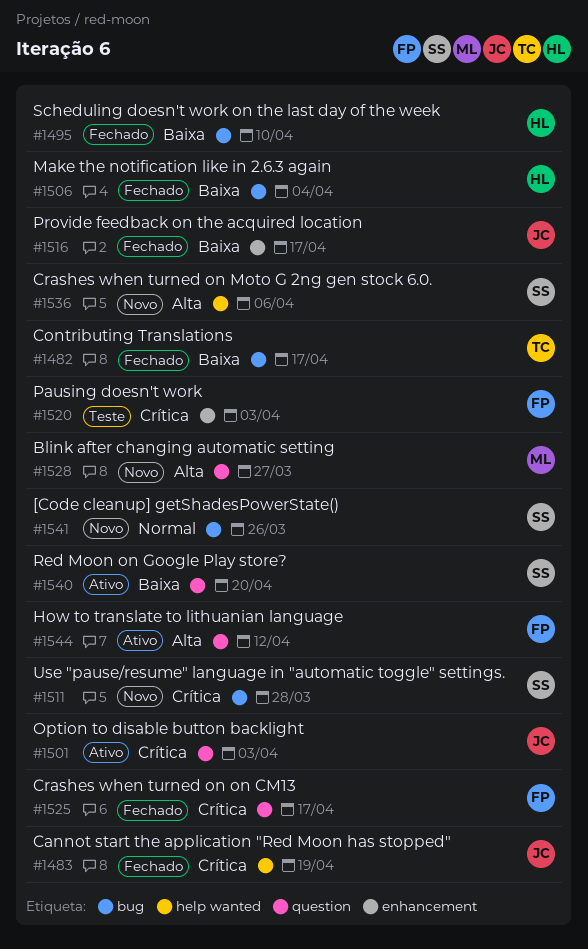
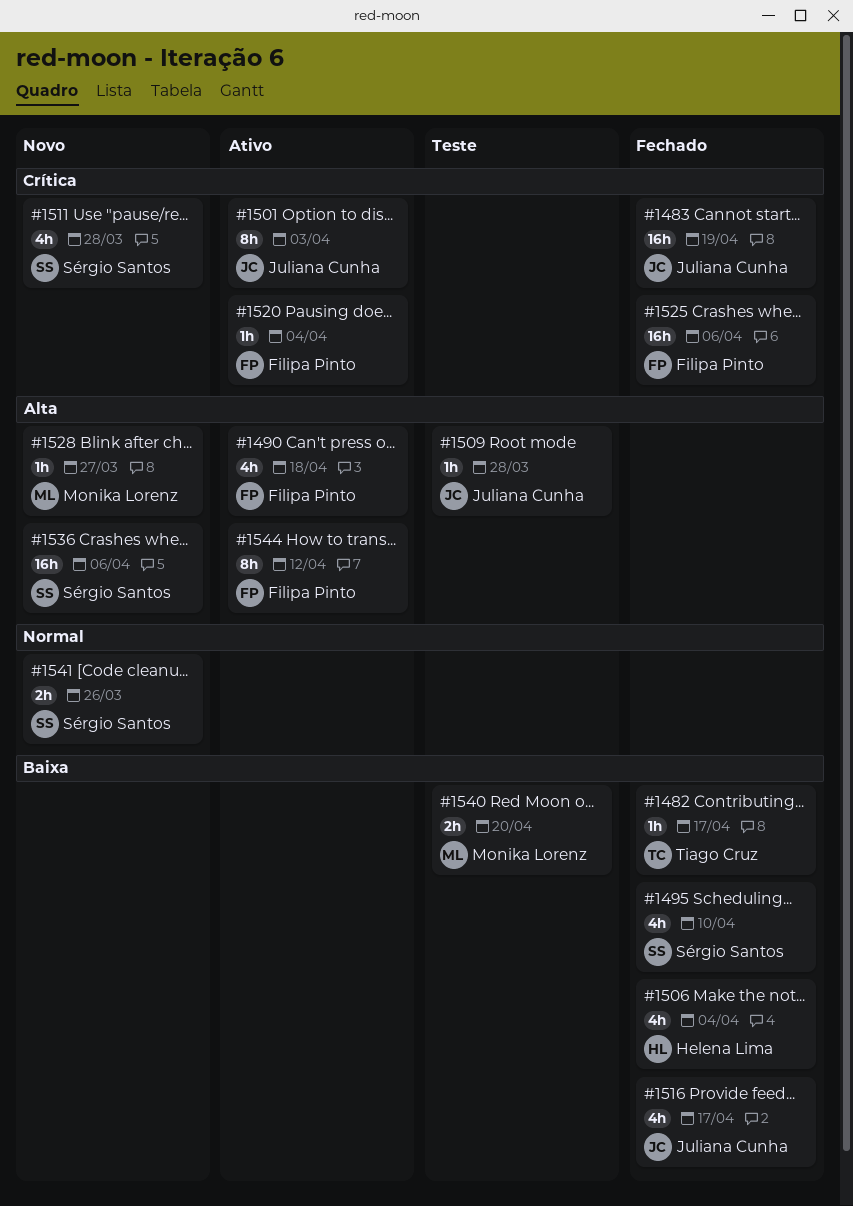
#1490: none -> present
#1495, owner: Helena Lima -> Sérgio Santos
#1509: none -> present
#1520, status: Teste -> Ativo
#1520, due: Apr 3 -> Apr 4
#1525, due: Apr 17 -> Apr 6
#1540, status: Ativo -> Teste
#1540, owner: Sérgio Santos -> Monika Lorenz

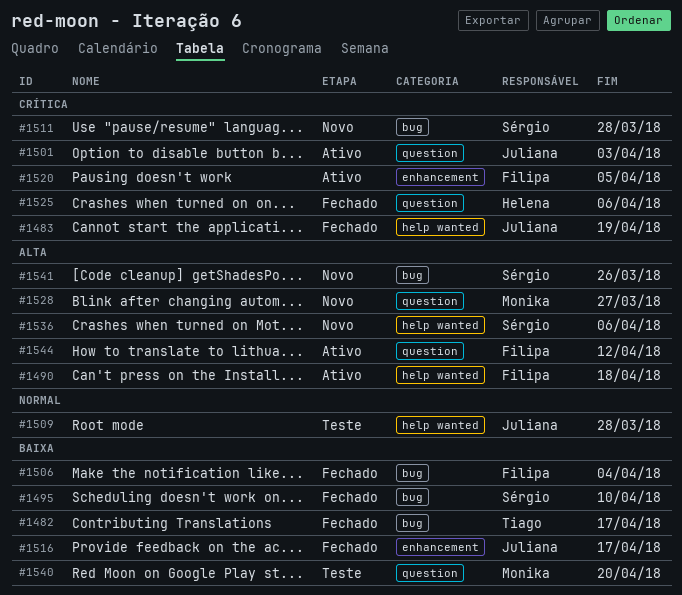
#1506, owner: Helena Lima -> Filipa Pinto
#1509, priority: Alta -> Normal
#1520, due: Apr 4 -> Apr 5
#1525, owner: Filipa Pinto -> Helena Lima
#1541, priority: Normal -> Alta

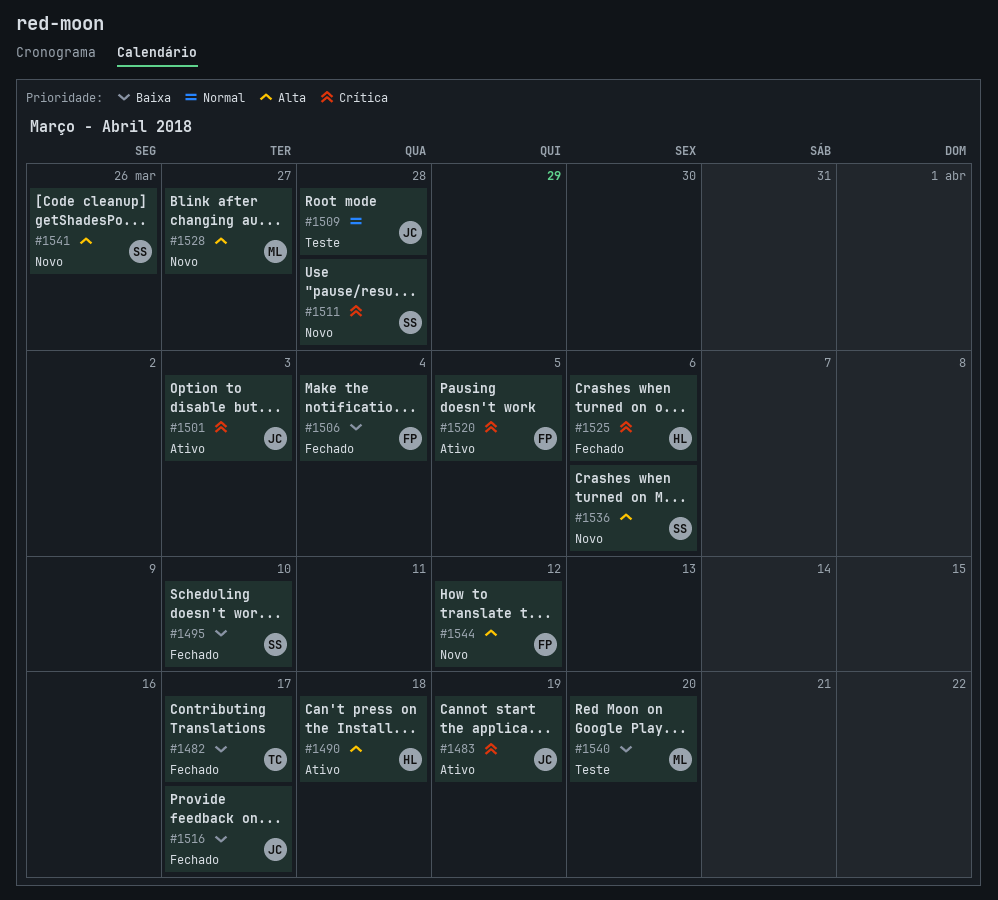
#1483, status: Fechado -> Ativo
#1490, owner: Filipa -> Helena
#1544, status: Ativo -> Novo

